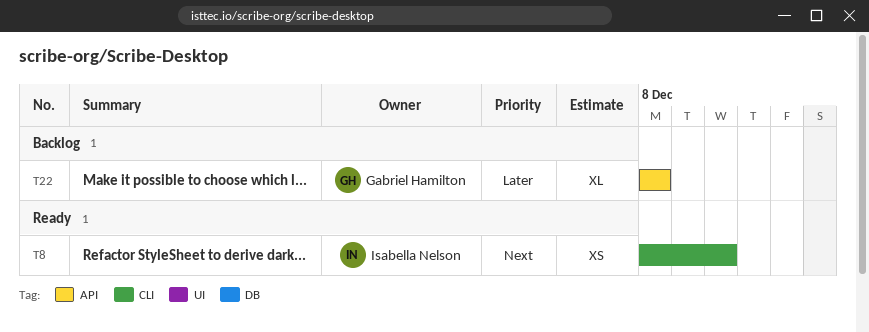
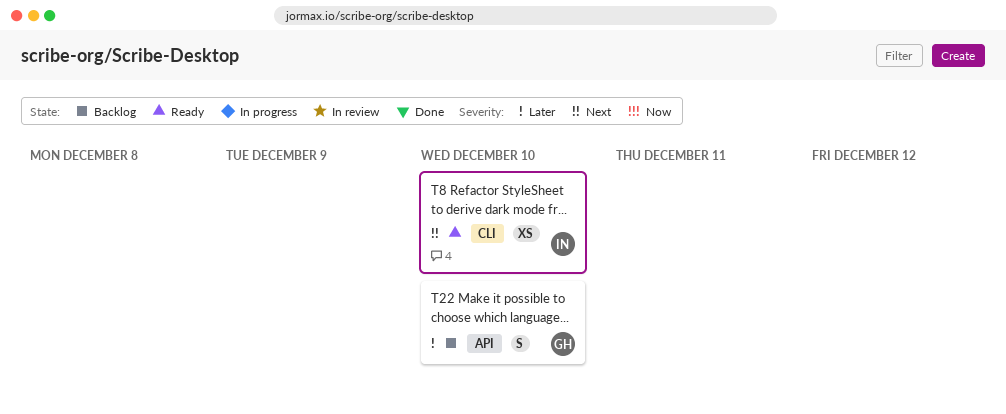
T22, estimate: XL -> S
T22, due: Dec 8 -> Dec 10

